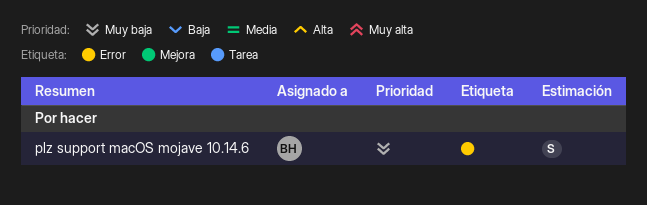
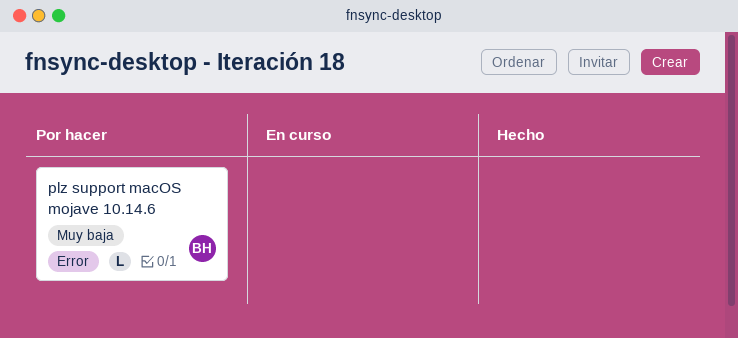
plz support macOS mojave 10.14.6, estimate: S -> L

